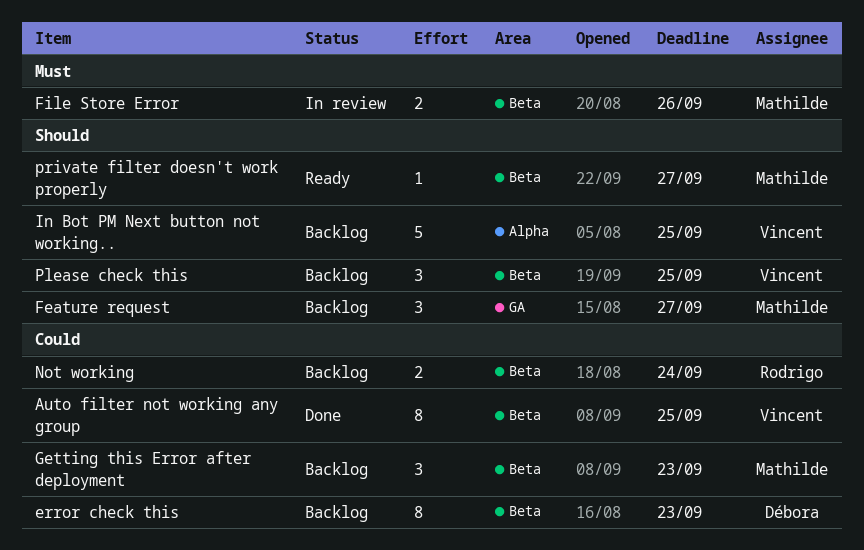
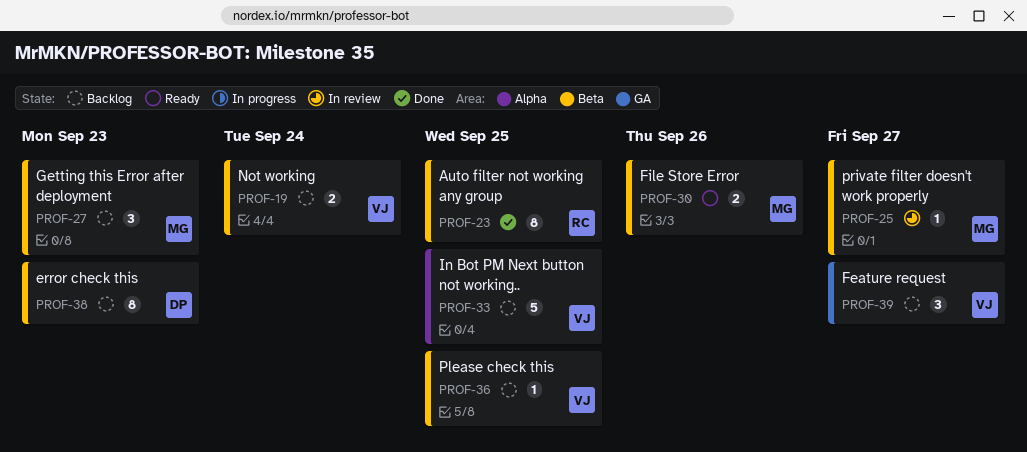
Auto filter not working any group, owner: Vincent -> Rodrigo
Feature request, owner: Mathilde -> Vincent
File Store Error, status: In review -> Ready
Not working, owner: Rodrigo -> Vincent
Please check this, estimate: 3 -> 1
private filter doesn't work properly, status: Ready -> In review

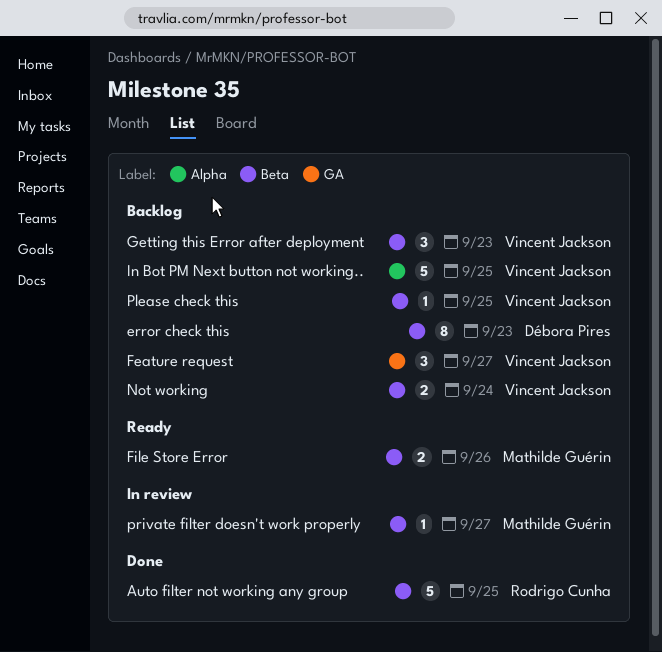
Auto filter not working any group, estimate: 8 -> 5
Getting this Error after deployment, owner: Mathilde Guérin -> Vincent Jackson

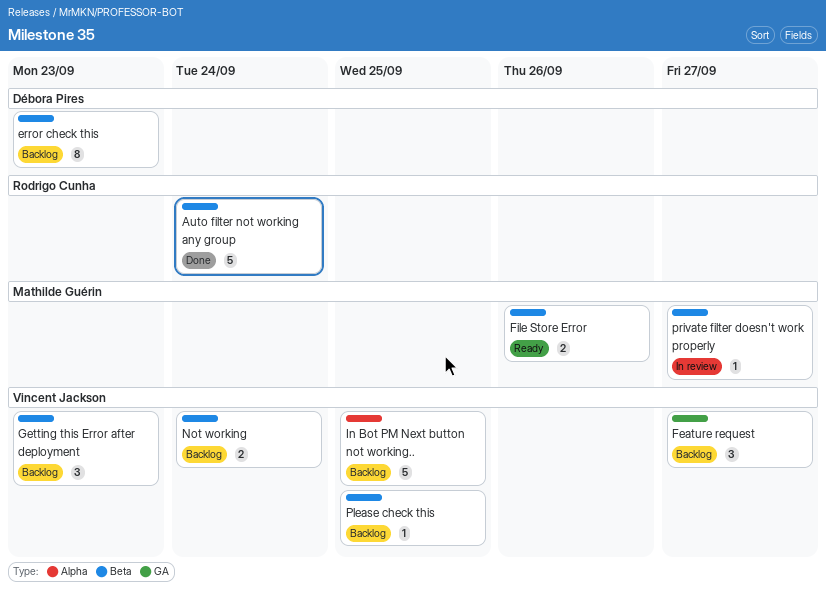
Auto filter not working any group, due: Sep 25 -> Sep 24

